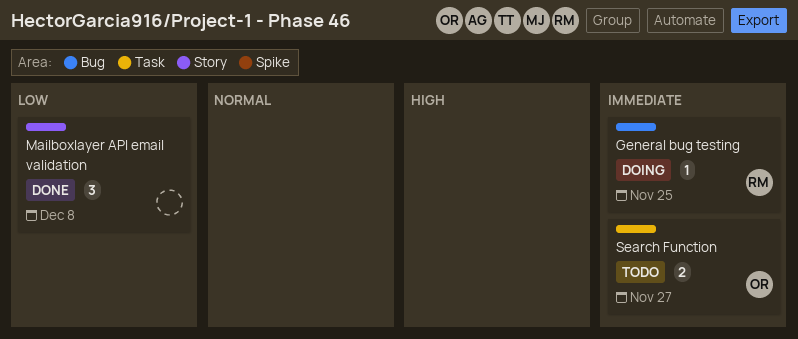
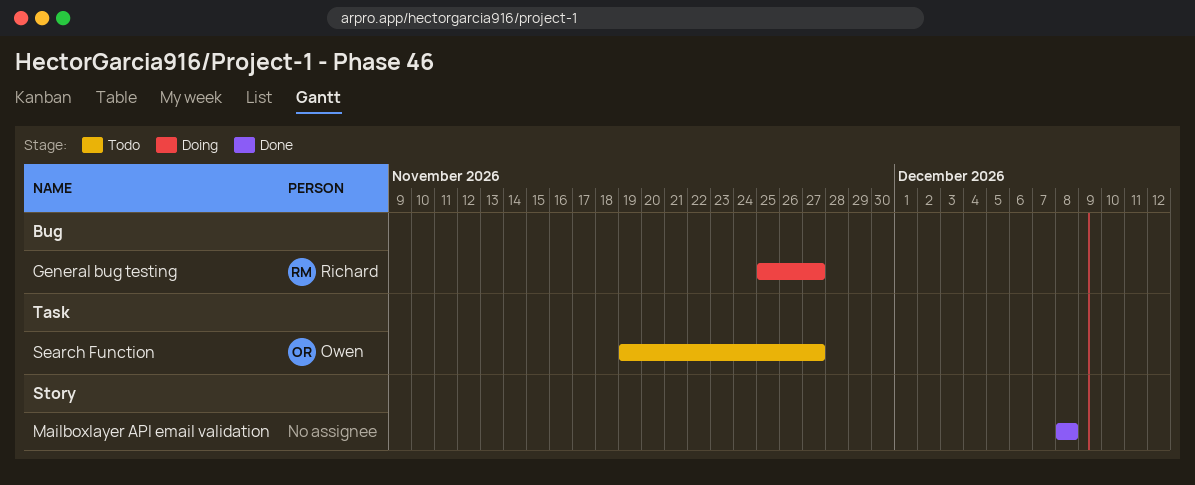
General bug testing, due: Nov 25 -> Nov 27

